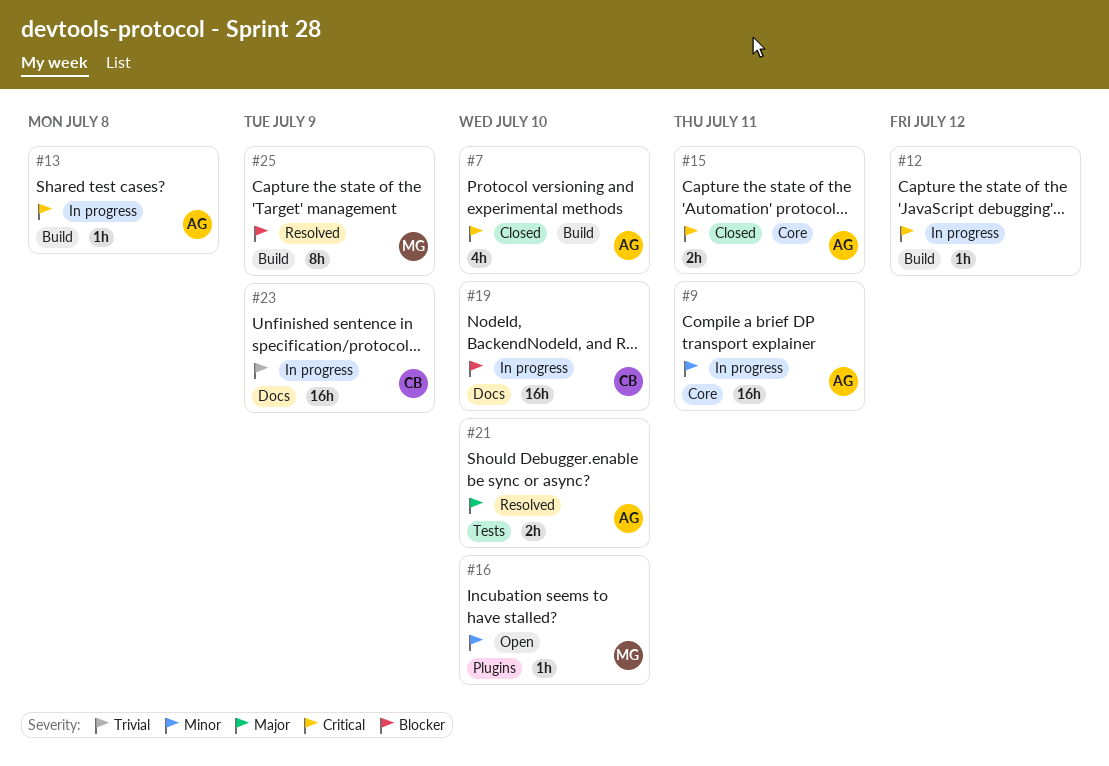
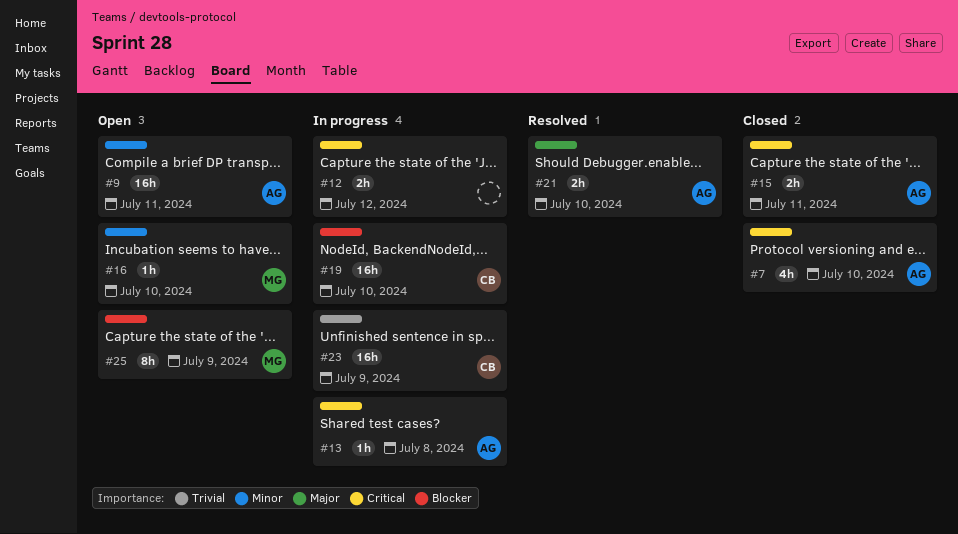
#9, status: In progress -> Open
#12, estimate: 1h -> 2h
#25, status: Resolved -> Open

